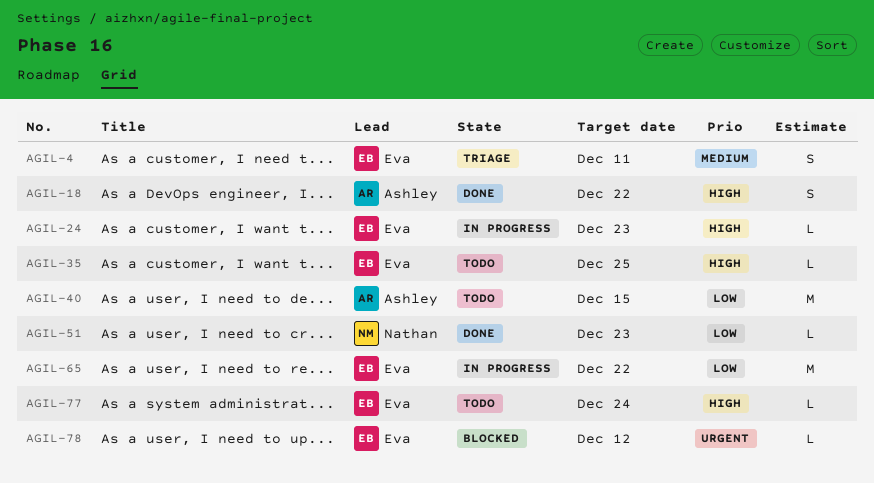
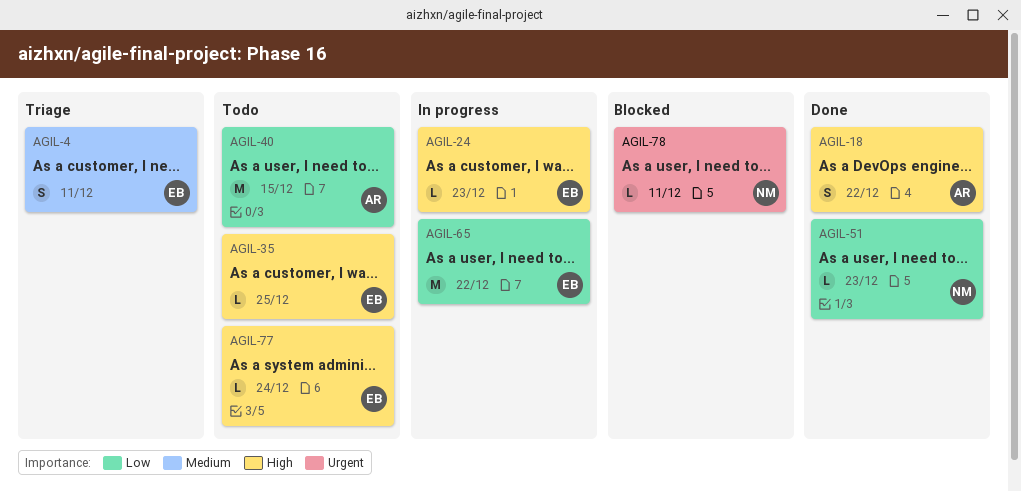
AGIL-78, owner: Eva -> Nathan
AGIL-78, due: Dec 12 -> Dec 11

